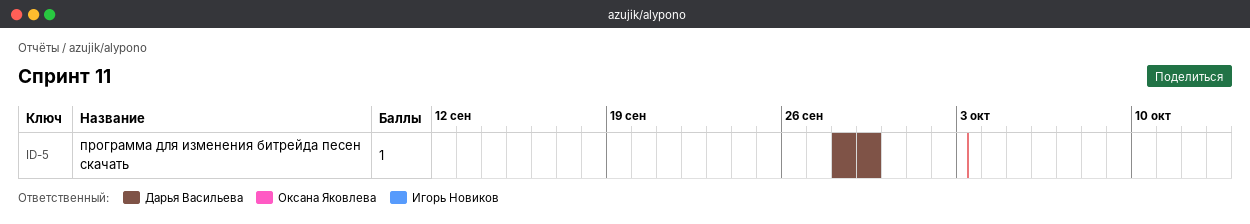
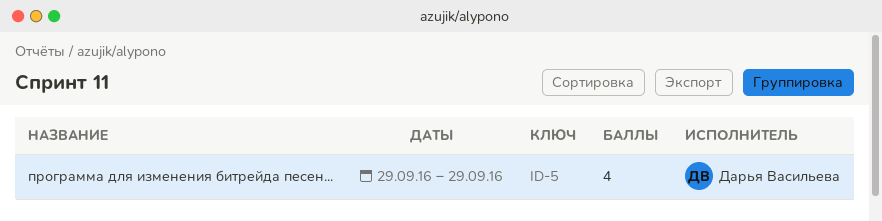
ID-5, estimate: 1 -> 4
ID-5, start: Sep 28 -> Sep 29

